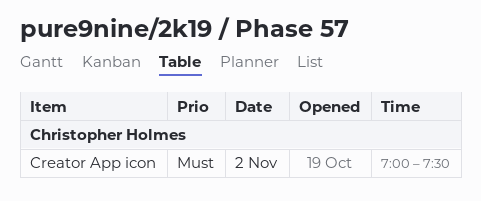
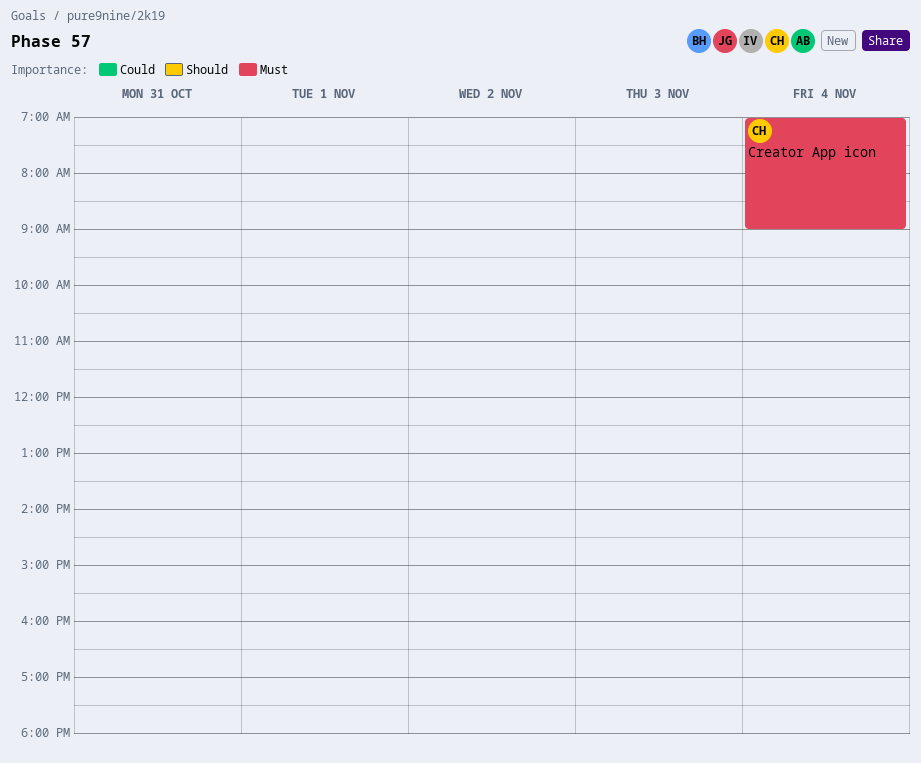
Creator App icon, day: Nov 2 -> Nov 4
Creator App icon, ends: 07:30 -> 09:00

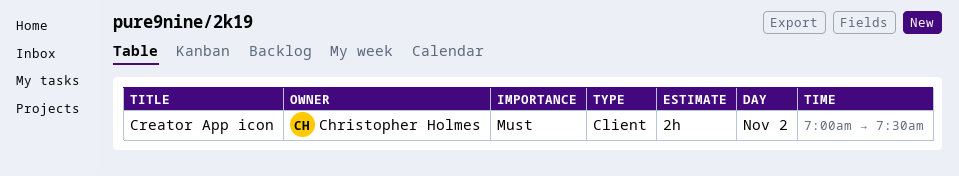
Creator App icon, day: Nov 4 -> Nov 2
Creator App icon, ends: 09:00 -> 07:30

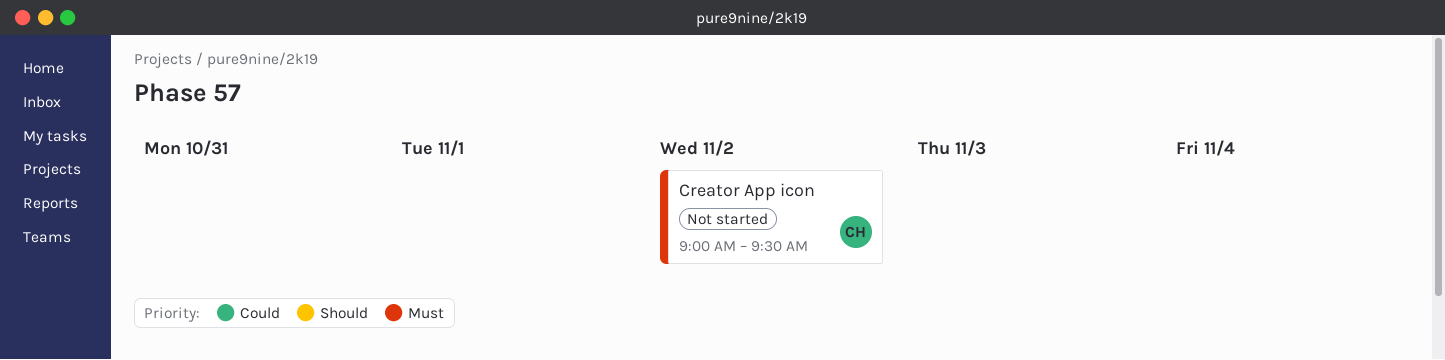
Creator App icon, begins: 07:00 -> 09:00
Creator App icon, ends: 07:30 -> 09:30

